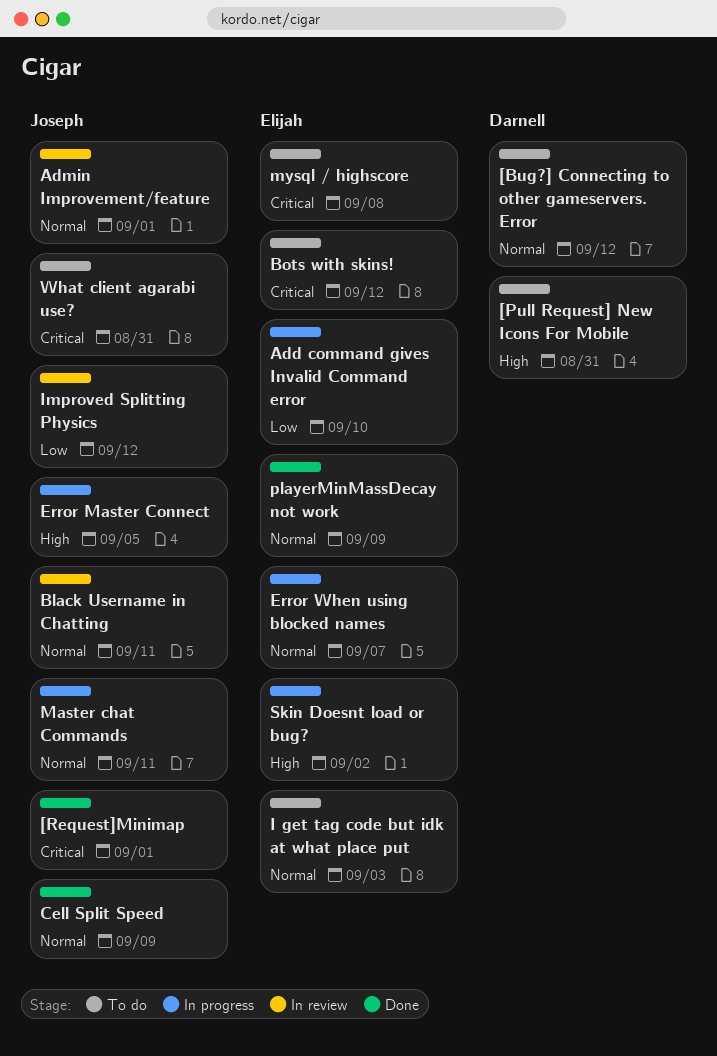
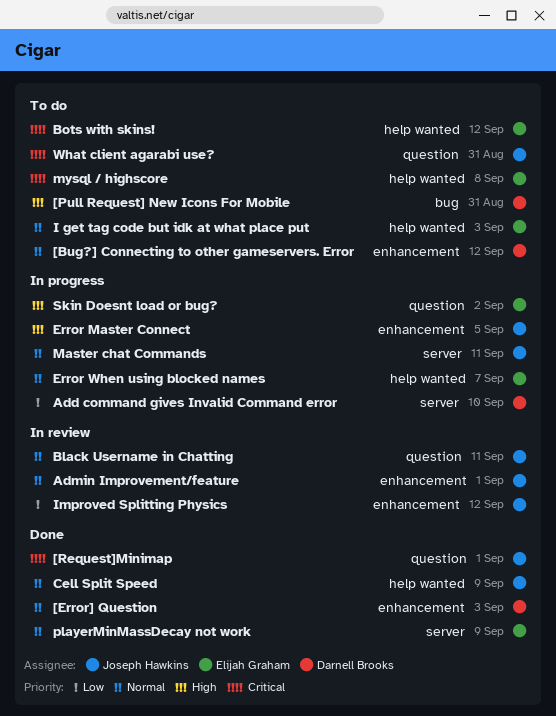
[Error] Question: none -> present
Add command gives Invalid Command error, owner: Elijah Graham -> Darnell Brooks

